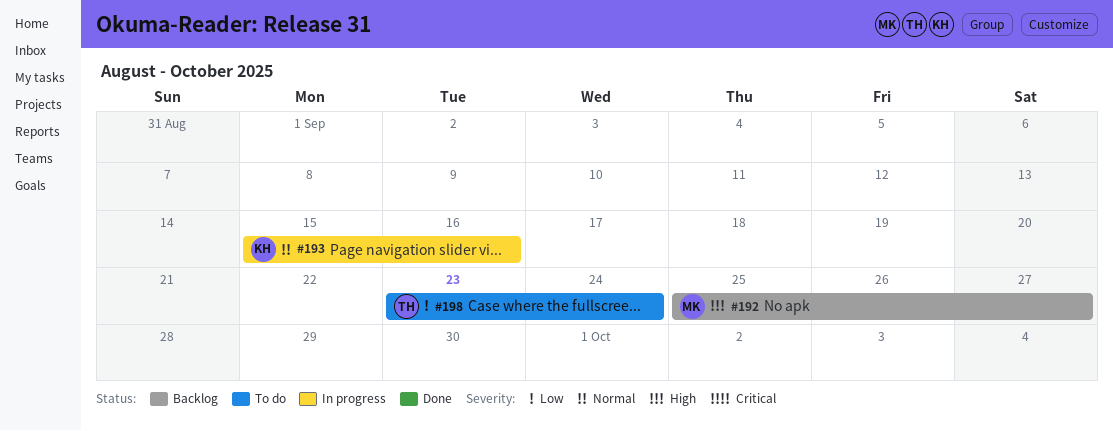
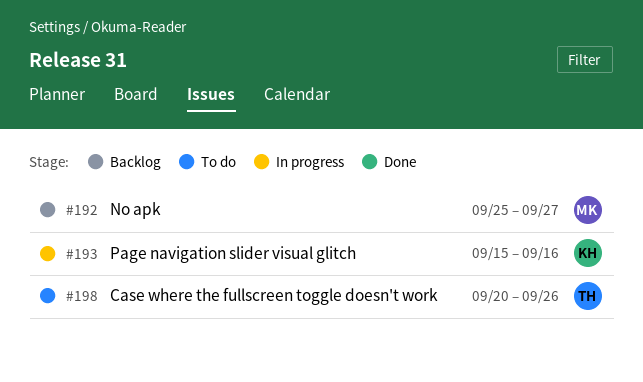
#198, start: Sep 23 -> Sep 20
#198, due: Sep 24 -> Sep 26

